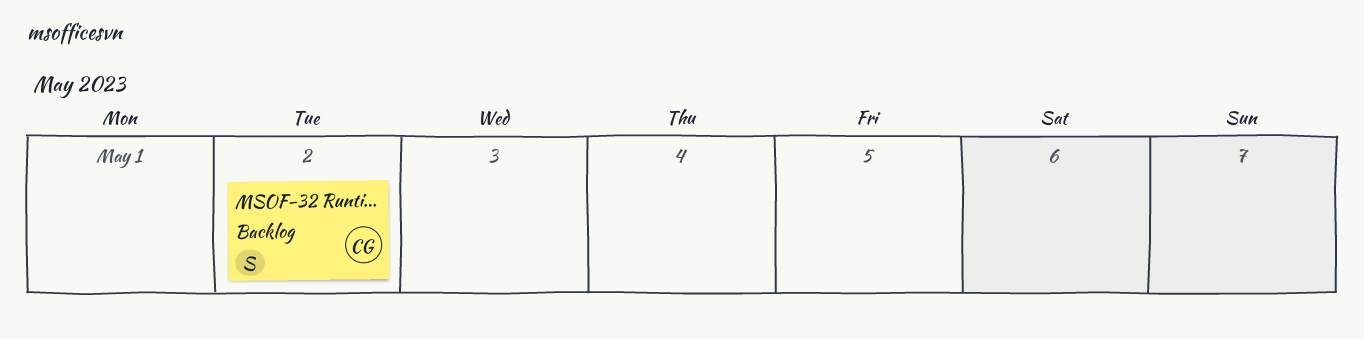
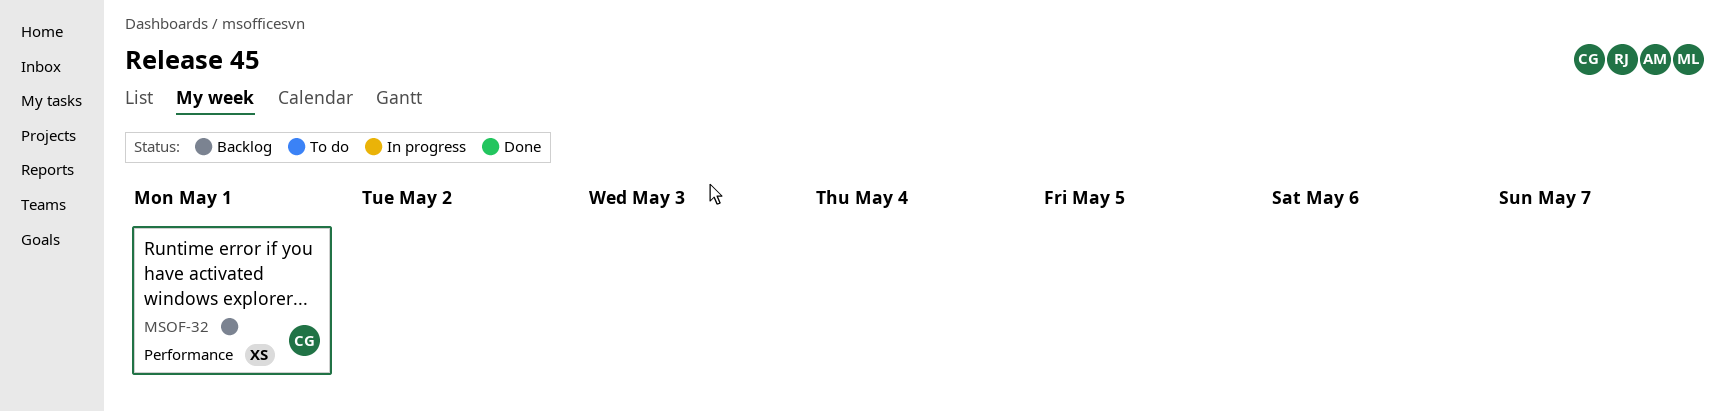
MSOF-32, estimate: S -> XS
MSOF-32, due: May 2 -> May 1

